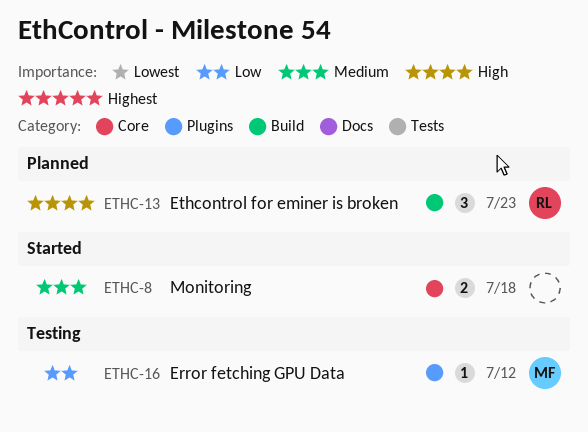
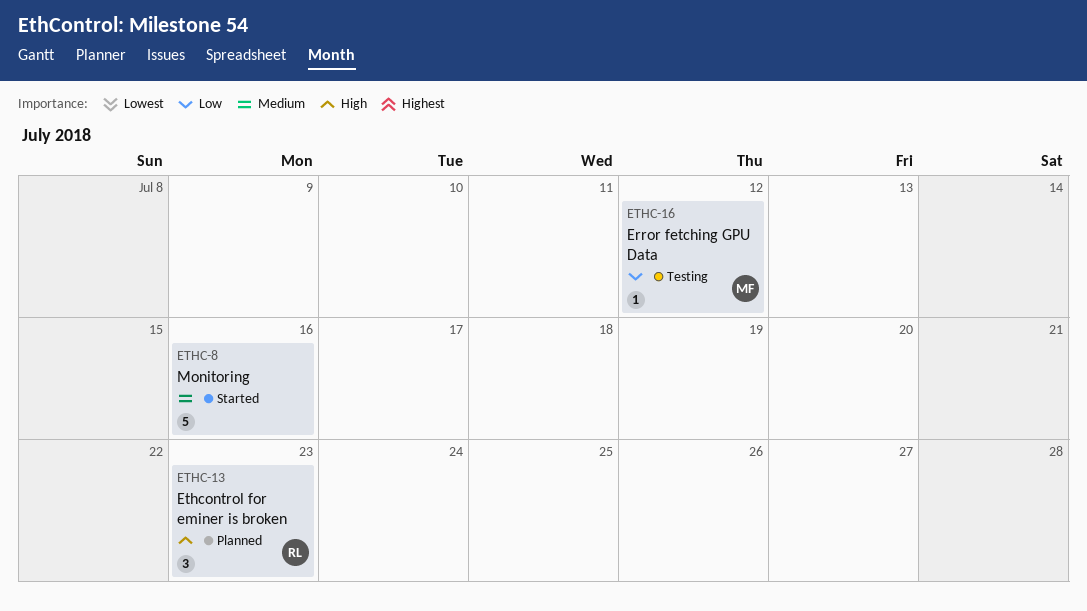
ETHC-8, estimate: 2 -> 5
ETHC-8, due: Jul 18 -> Jul 16

